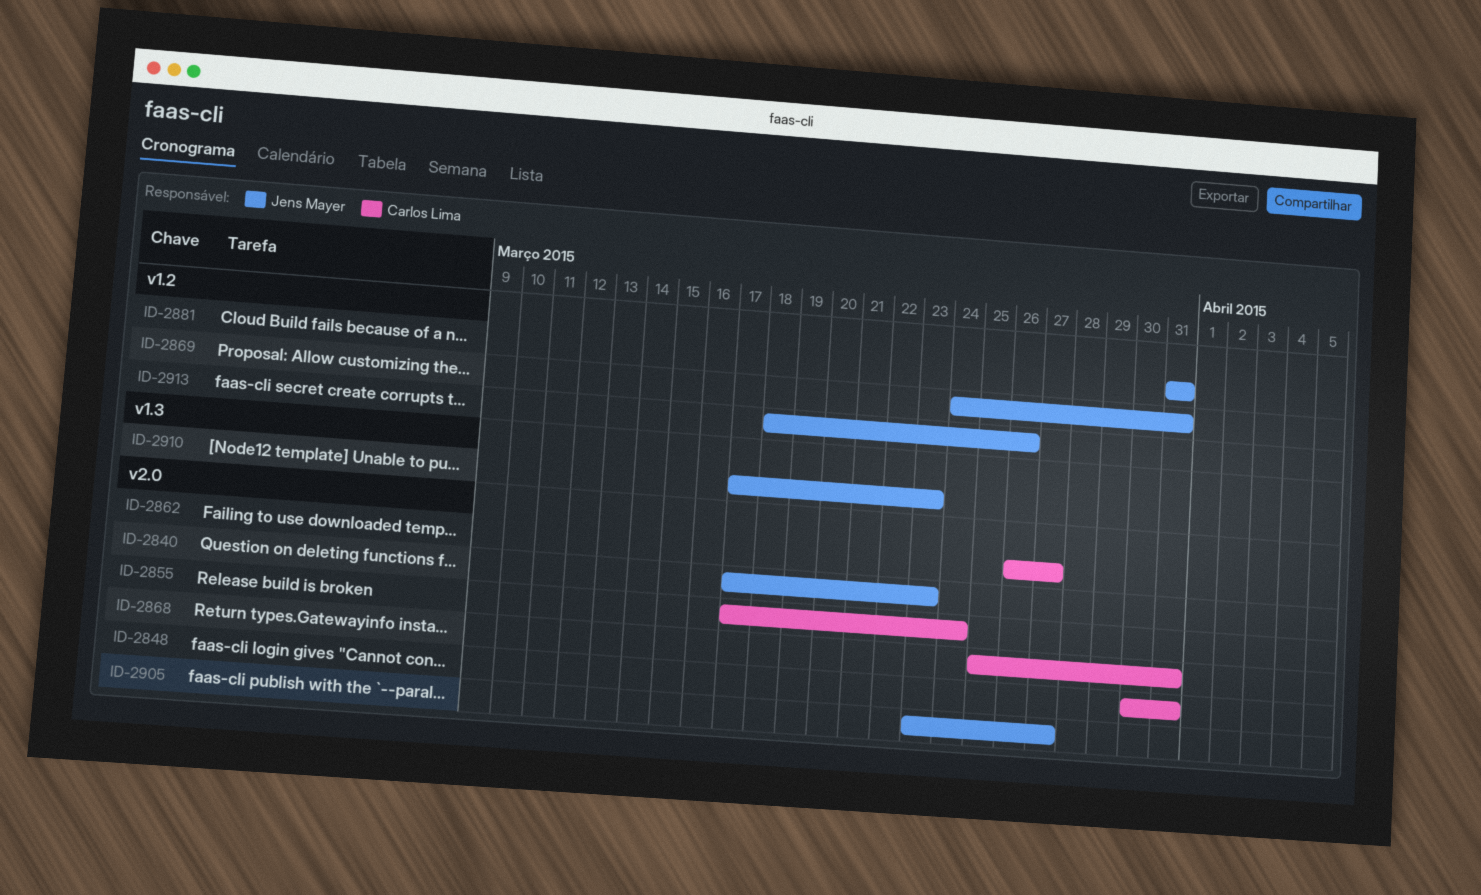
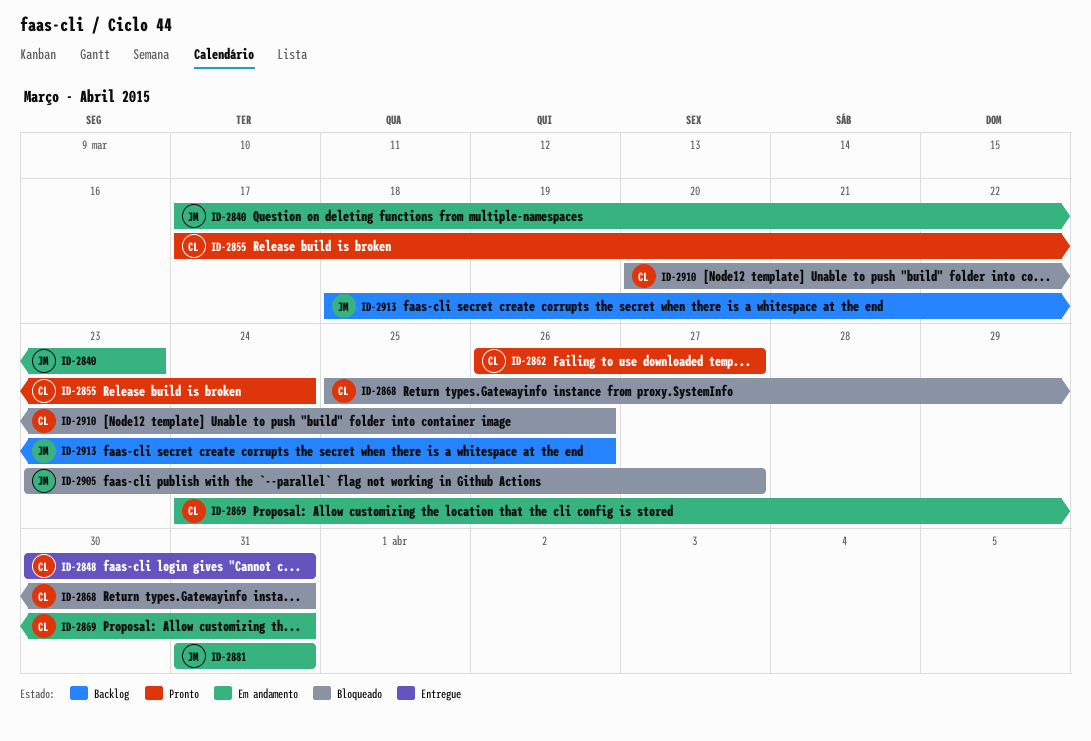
ID-2869, owner: Jens Mayer -> Carlos Lima
ID-2910, owner: Jens Mayer -> Carlos Lima
ID-2910, start: Mar 17 -> Mar 20
ID-2910, due: Mar 23 -> Mar 26

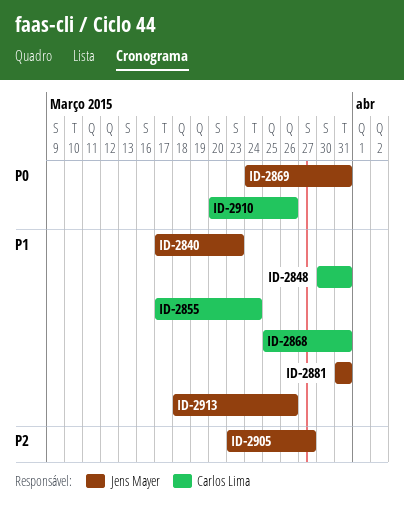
ID-2862: present -> none
ID-2869, owner: Carlos Lima -> Jens Mayer

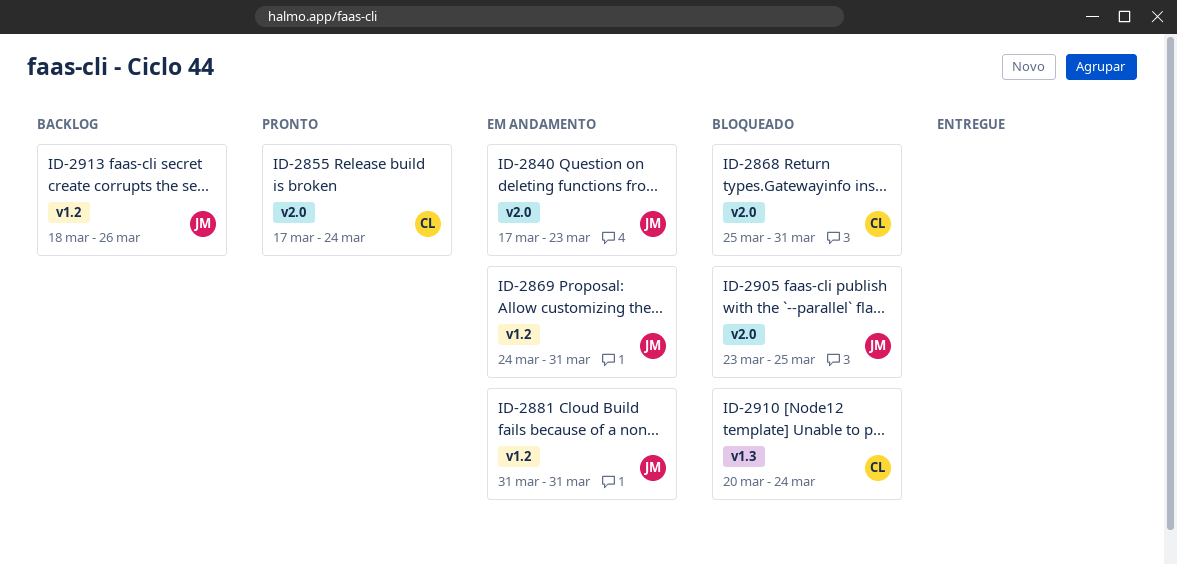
ID-2848: present -> none
ID-2905, due: Mar 27 -> Mar 25
ID-2910, due: Mar 26 -> Mar 24

